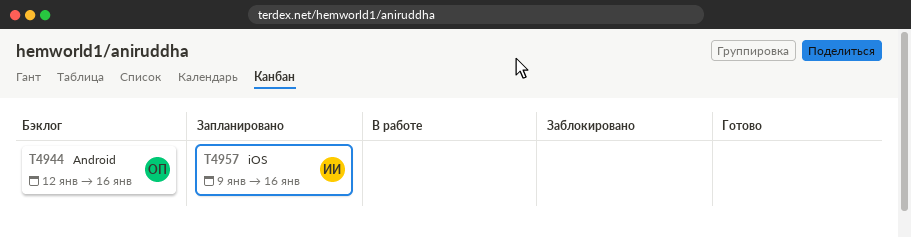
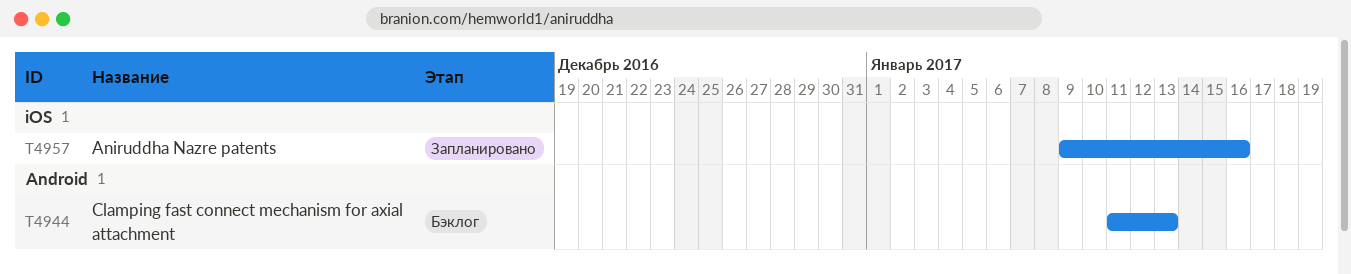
T4944, start: Jan 12 -> Jan 11
T4944, due: Jan 16 -> Jan 13

